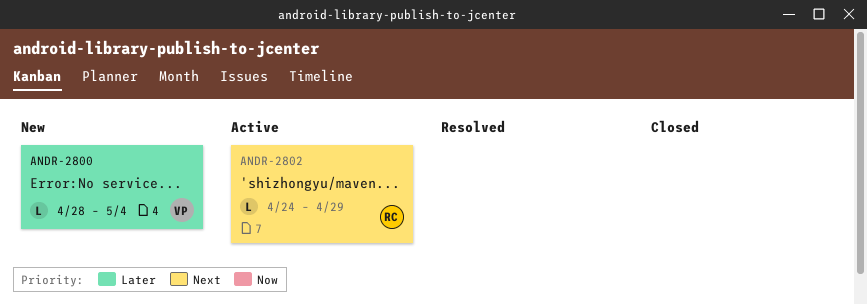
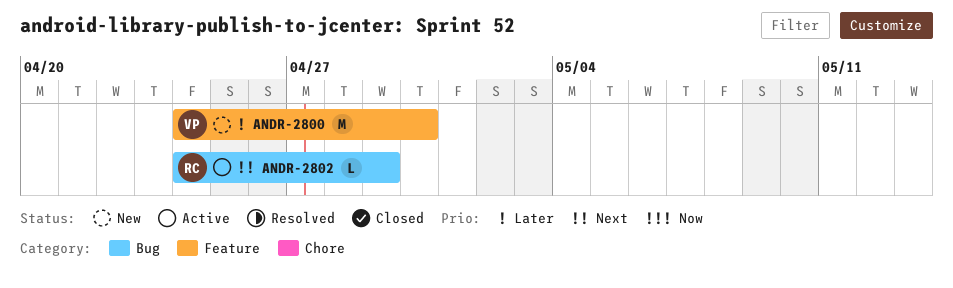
ANDR-2800, estimate: L -> M
ANDR-2800, start: Apr 28 -> Apr 24
ANDR-2800, due: May 4 -> Apr 30

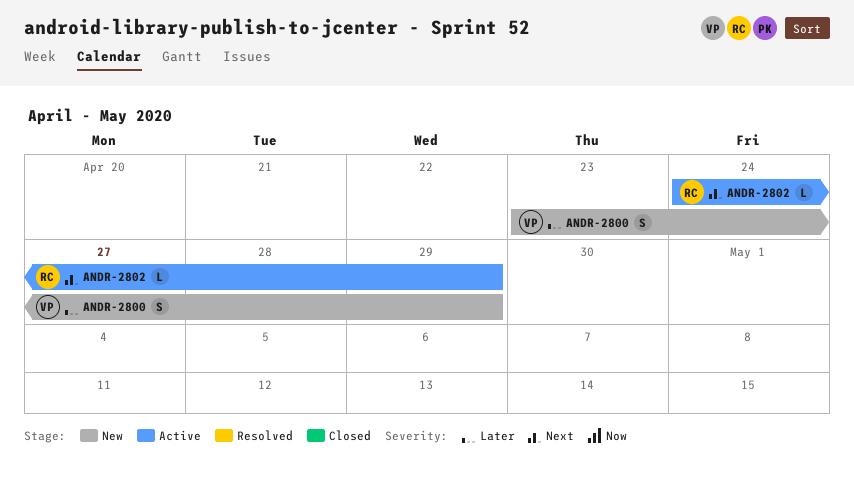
ANDR-2800, estimate: M -> S
ANDR-2800, start: Apr 24 -> Apr 23
ANDR-2800, due: Apr 30 -> Apr 29

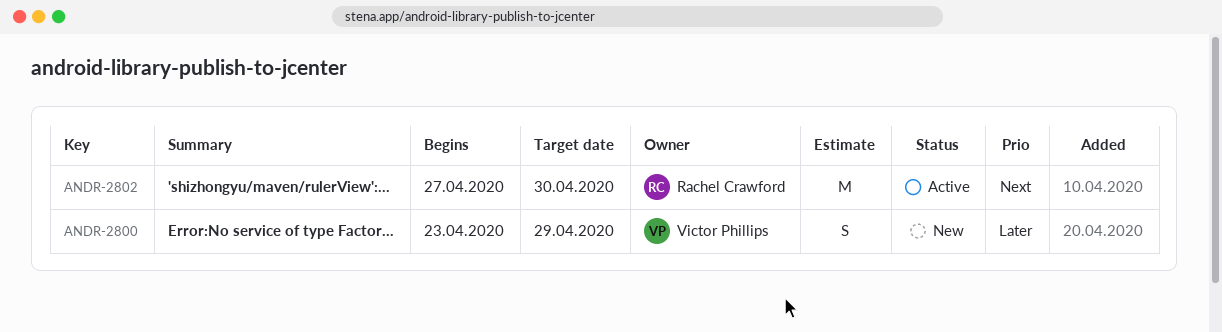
ANDR-2802, estimate: L -> M
ANDR-2802, start: Apr 24 -> Apr 27
ANDR-2802, due: Apr 29 -> Apr 30

